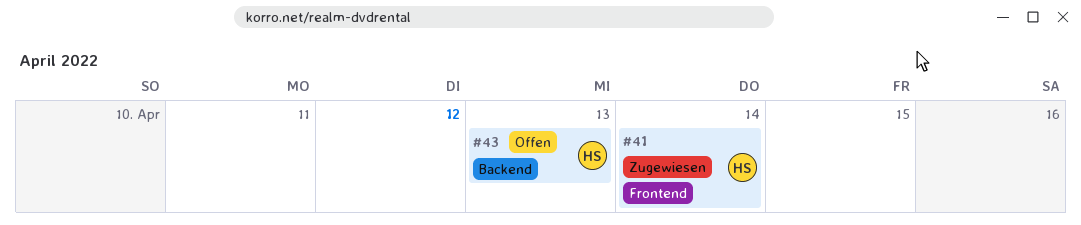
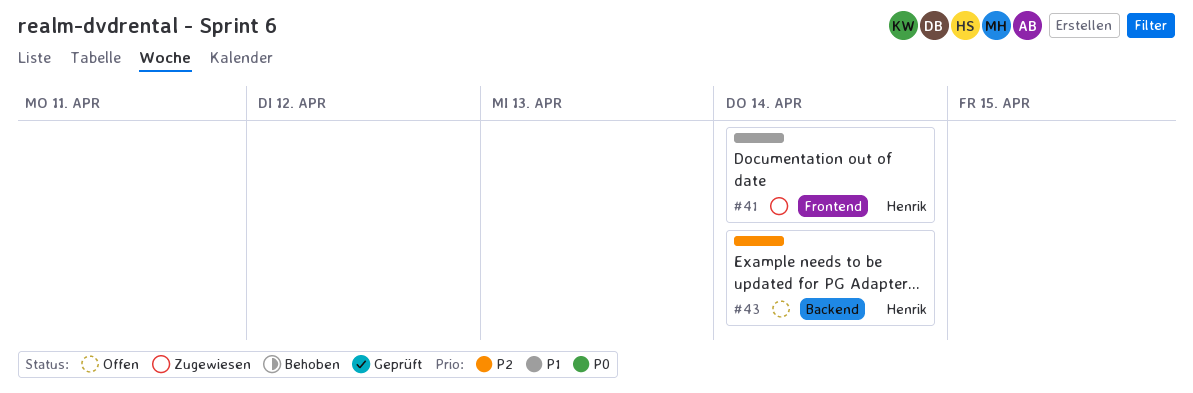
#43, due: Apr 13 -> Apr 14

